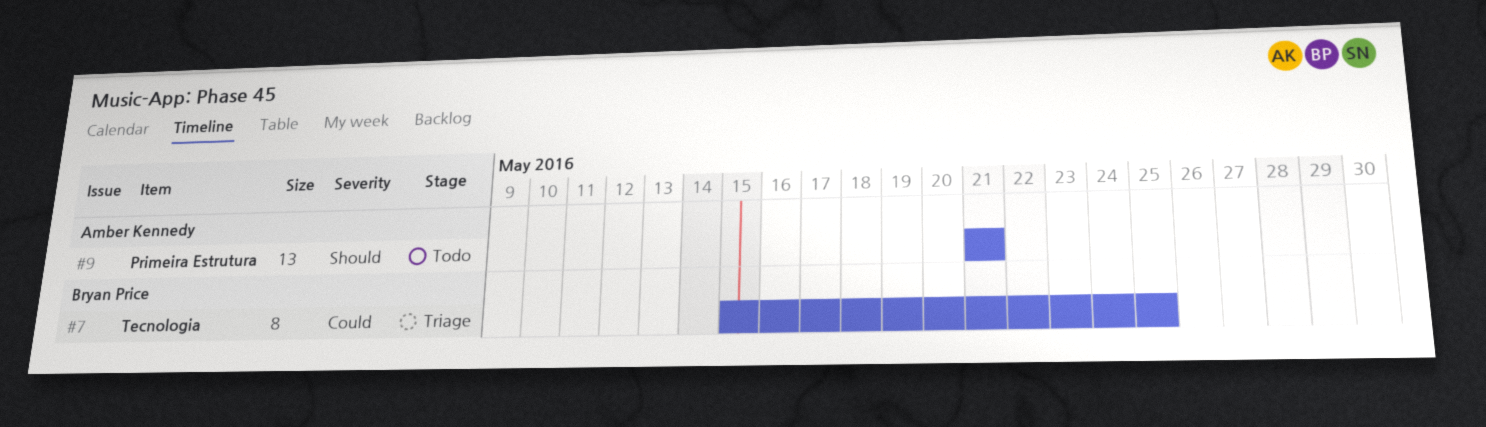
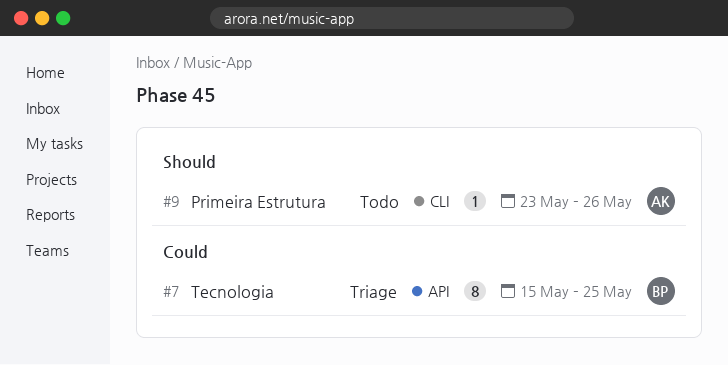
#9, estimate: 13 -> 1
#9, start: May 21 -> May 23
#9, due: May 21 -> May 26

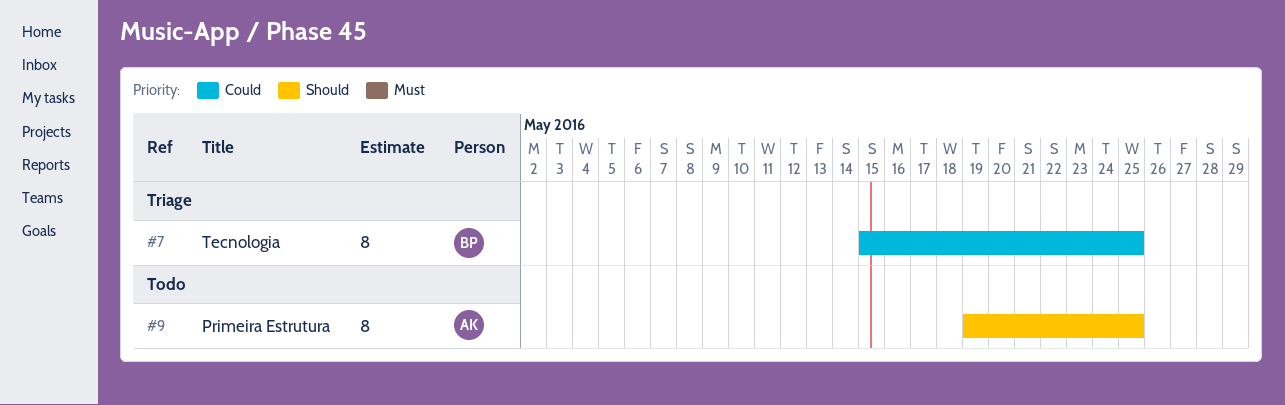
#9, estimate: 1 -> 8
#9, start: May 23 -> May 19
#9, due: May 26 -> May 25

